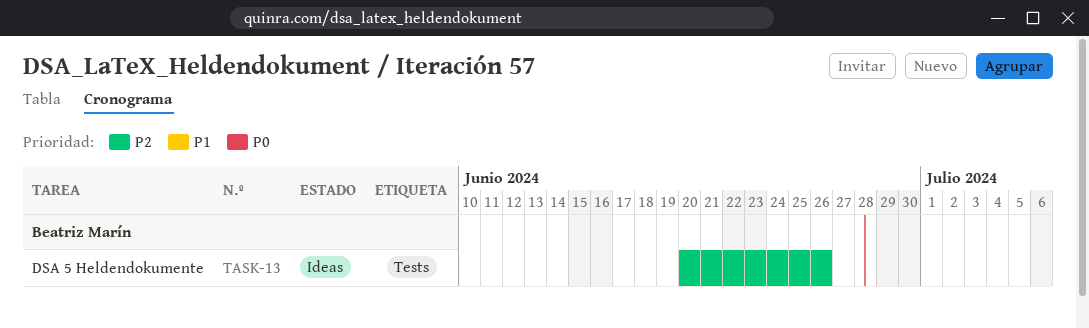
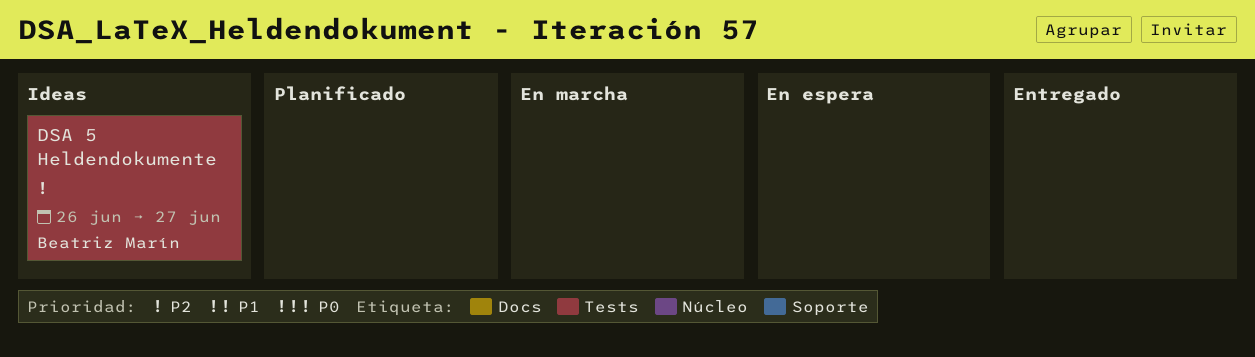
DSA 5 Heldendokumente, start: Jun 20 -> Jun 26
DSA 5 Heldendokumente, due: Jun 26 -> Jun 27

